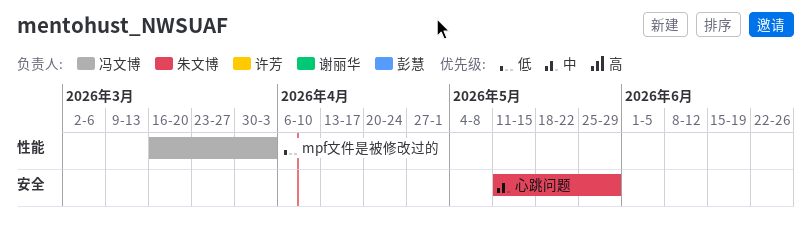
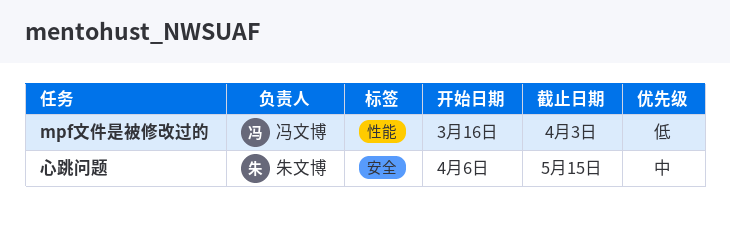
心跳问题, start: May 11 -> Apr 6
心跳问题, due: May 29 -> May 15

